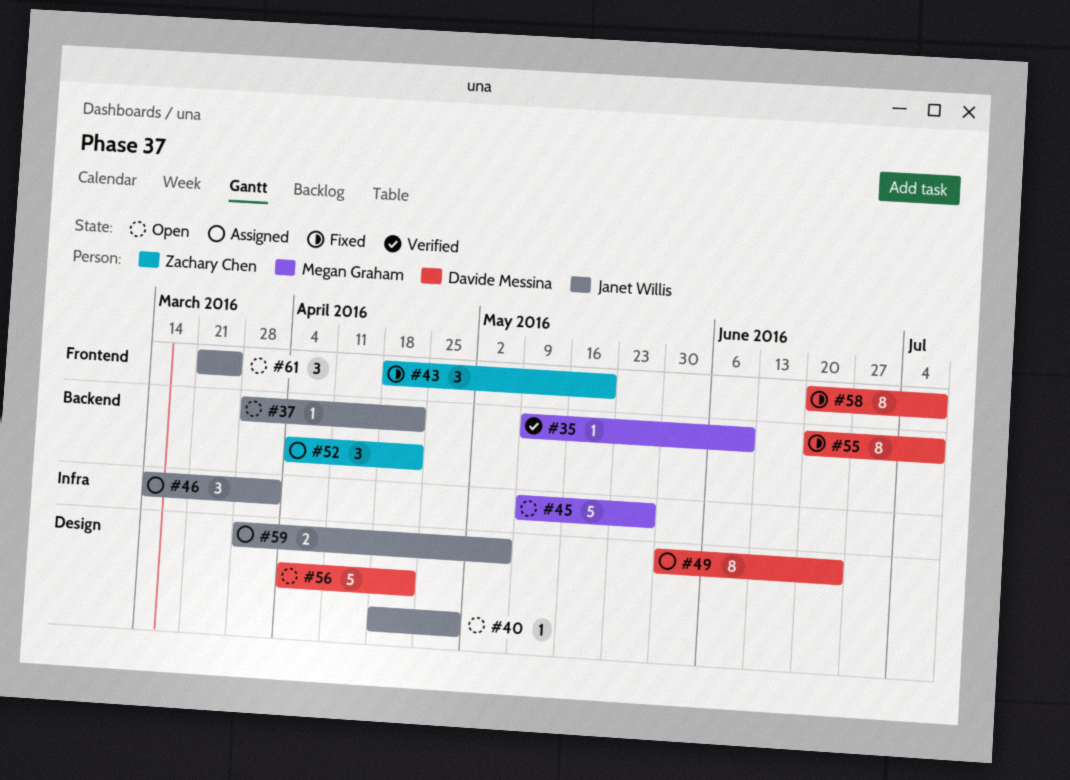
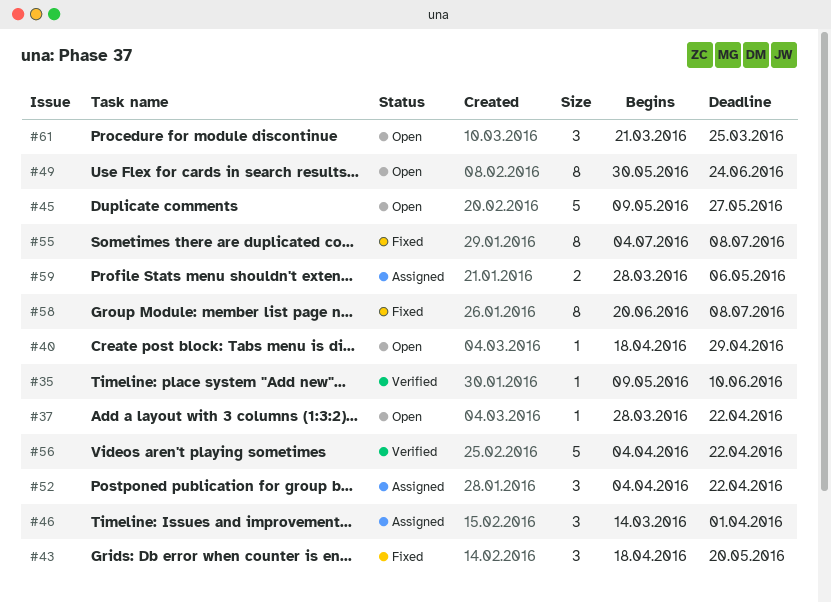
#49, status: Assigned -> Open
#55, start: Jun 20 -> Jul 4
#56, status: Open -> Verified

